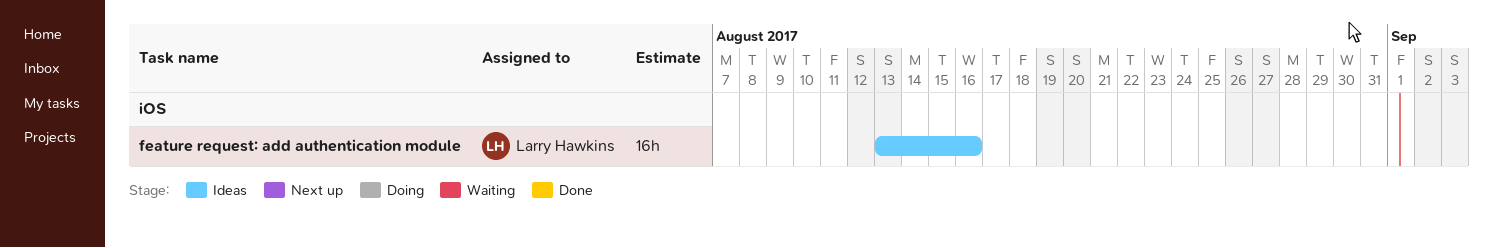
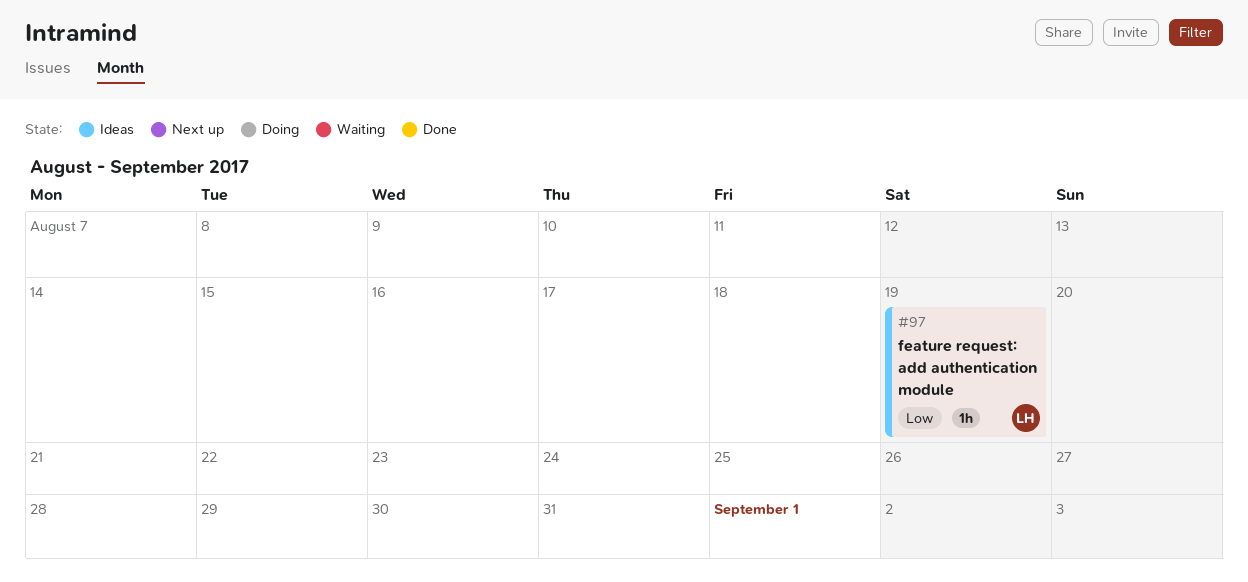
feature request: add authentication module, estimate: 16h -> 1h
feature request: add authentication module, due: Aug 16 -> Aug 19

